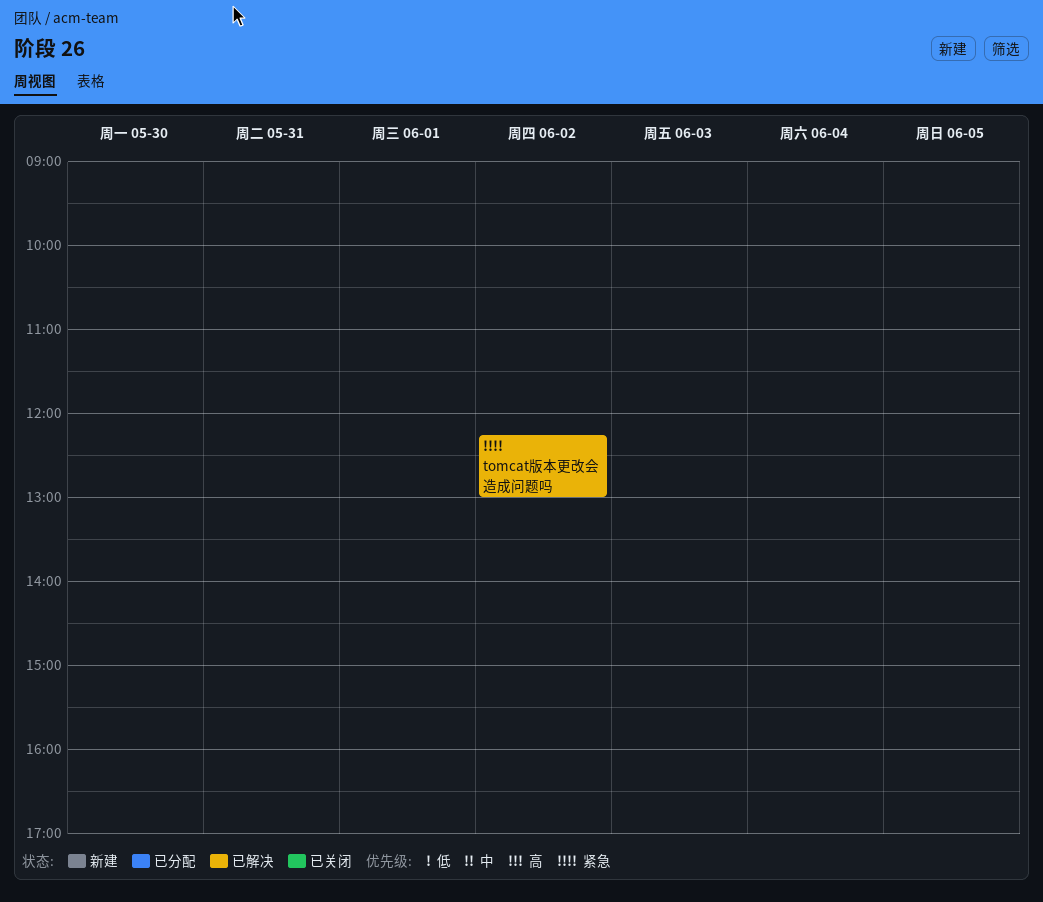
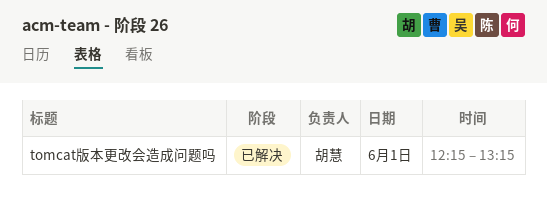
tomcat版本更改会造成问题吗, day: Jun 2 -> Jun 1
tomcat版本更改会造成问题吗, ends: 13:00 -> 13:15

